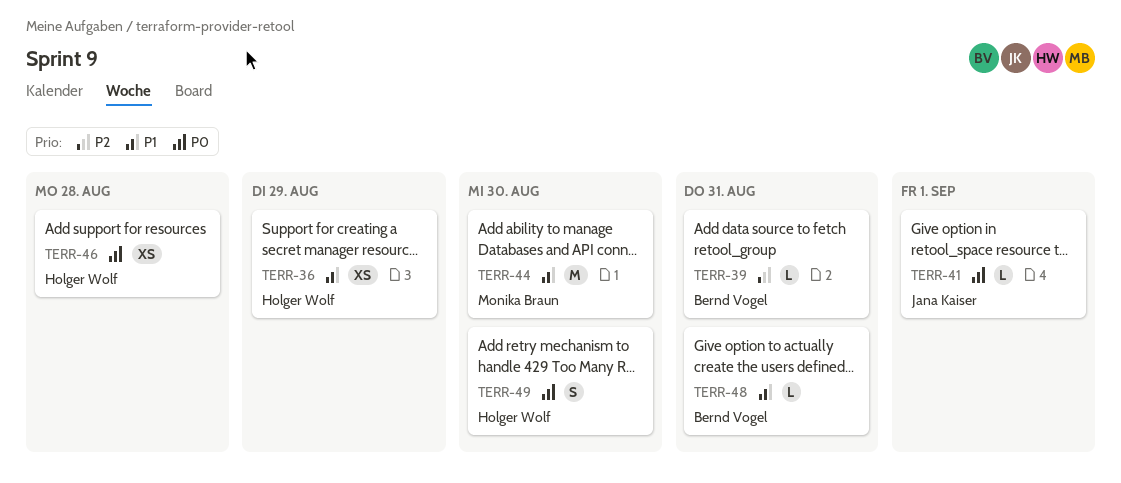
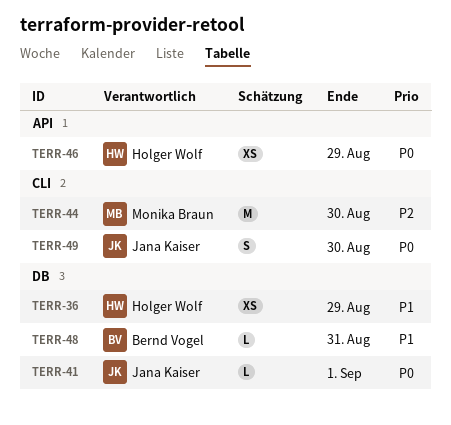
TERR-39: present -> none
TERR-44, priority: P1 -> P2
TERR-46, due: Aug 28 -> Aug 29
TERR-49, owner: Holger Wolf -> Jana Kaiser

